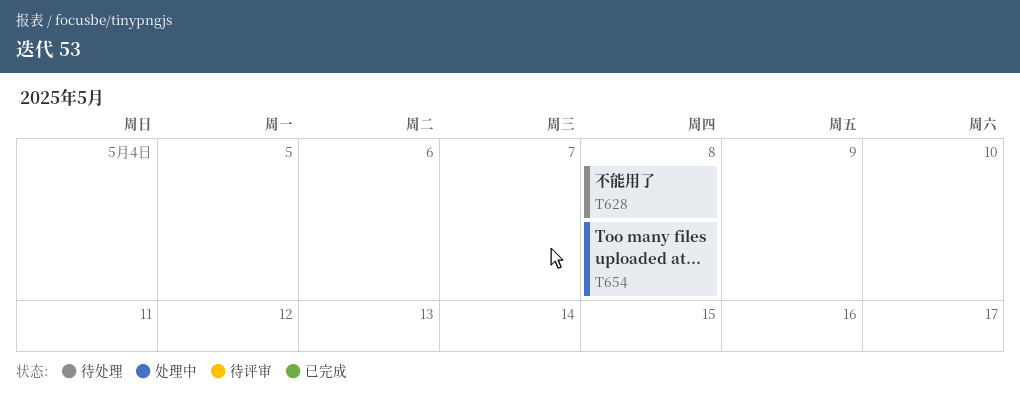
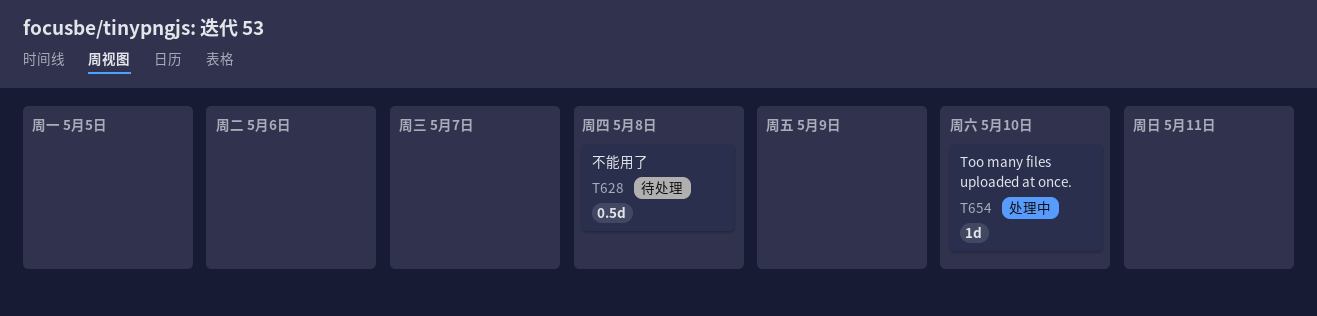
T654, due: May 8 -> May 10

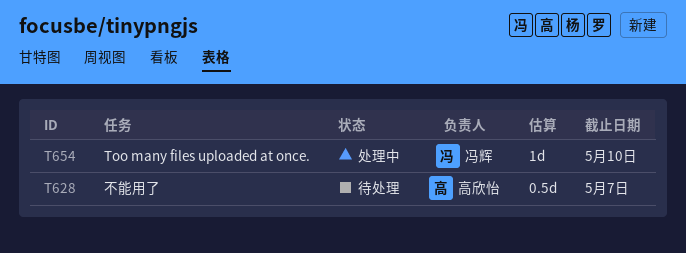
T628, due: May 8 -> May 7

